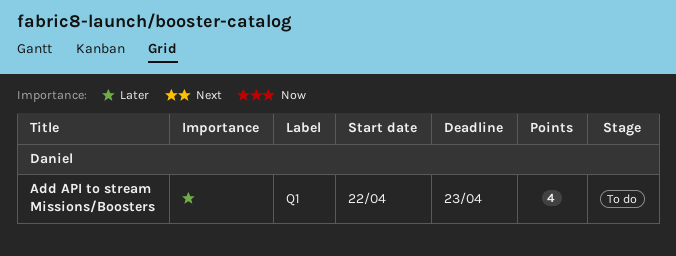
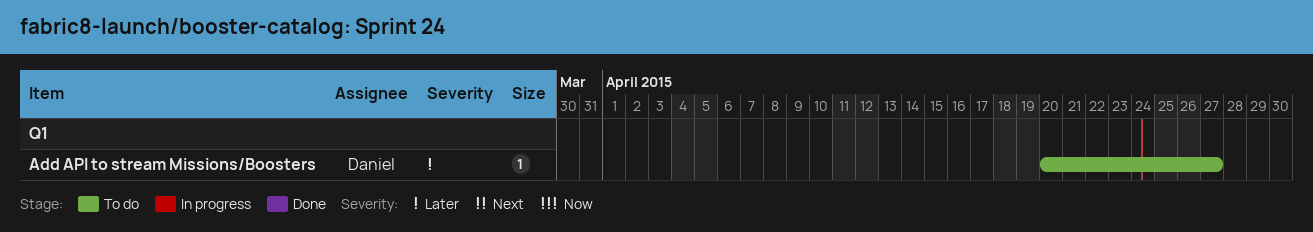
Add API to stream Missions/Boosters, estimate: 4 -> 1
Add API to stream Missions/Boosters, start: Apr 22 -> Apr 20
Add API to stream Missions/Boosters, due: Apr 23 -> Apr 27

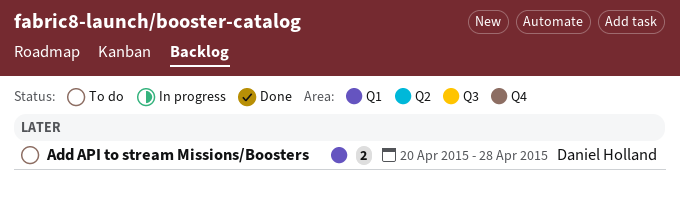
Add API to stream Missions/Boosters, estimate: 1 -> 2
Add API to stream Missions/Boosters, due: Apr 27 -> Apr 28

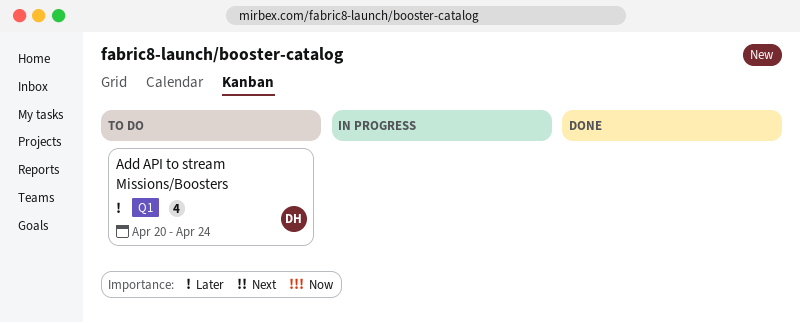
Add API to stream Missions/Boosters, estimate: 2 -> 4
Add API to stream Missions/Boosters, due: Apr 28 -> Apr 24

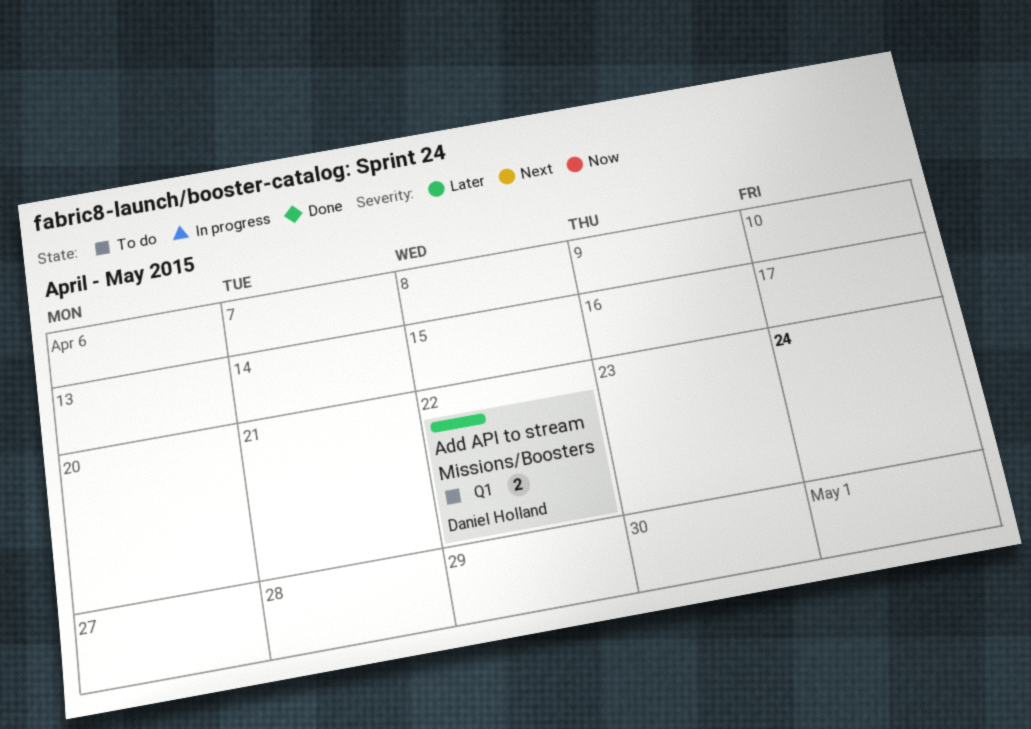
Add API to stream Missions/Boosters, estimate: 4 -> 2
Add API to stream Missions/Boosters, due: Apr 24 -> Apr 22

